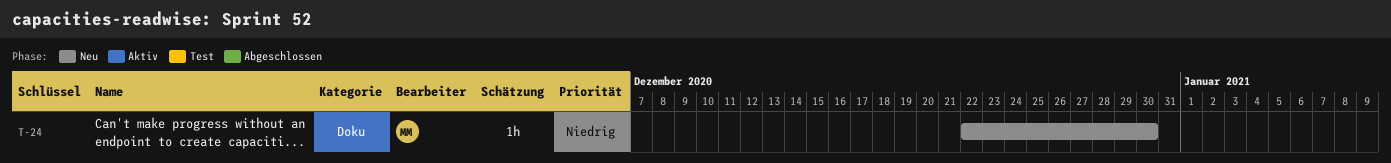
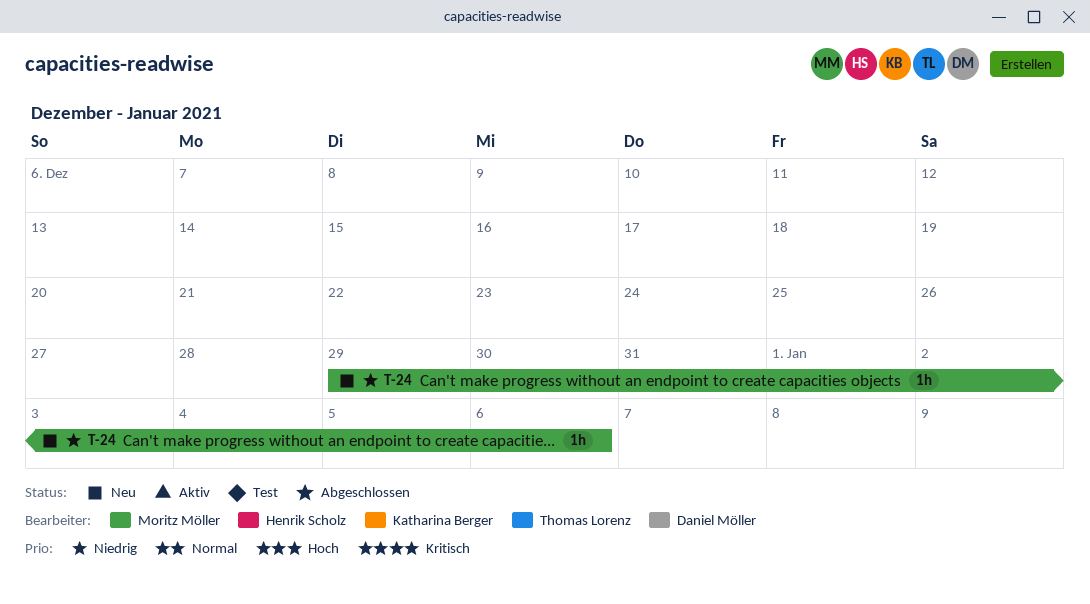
T-24, start: Dec 22 -> Dec 29
T-24, due: Dec 30 -> Jan 6

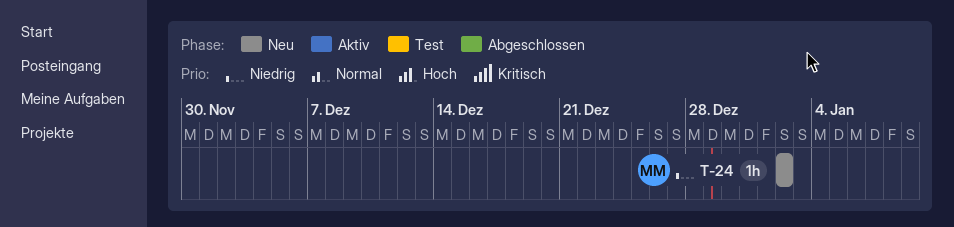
T-24, start: Dec 29 -> Jan 2
T-24, due: Jan 6 -> Jan 2

